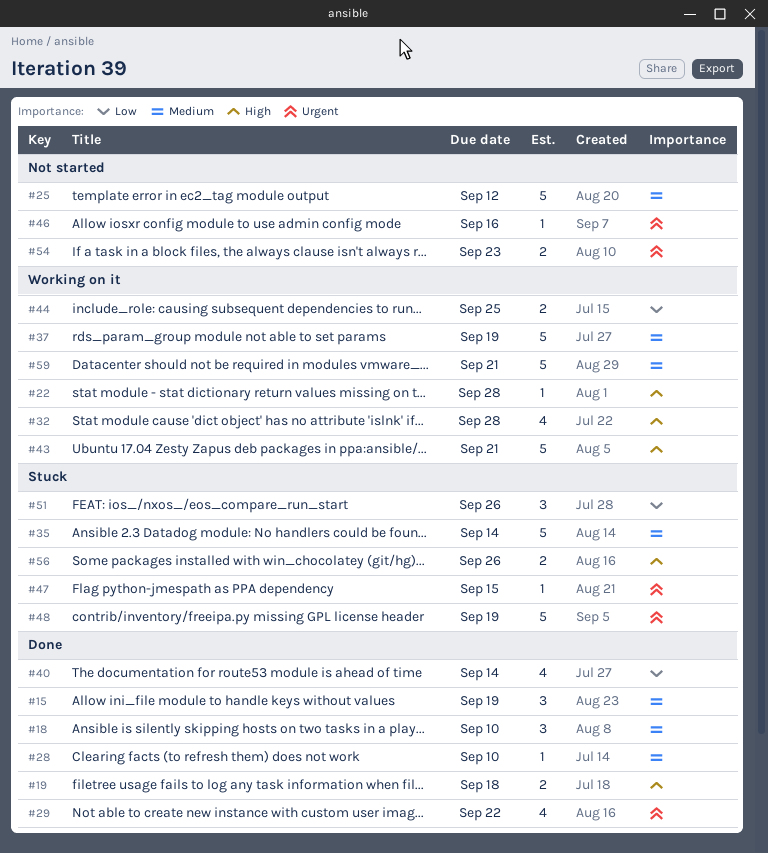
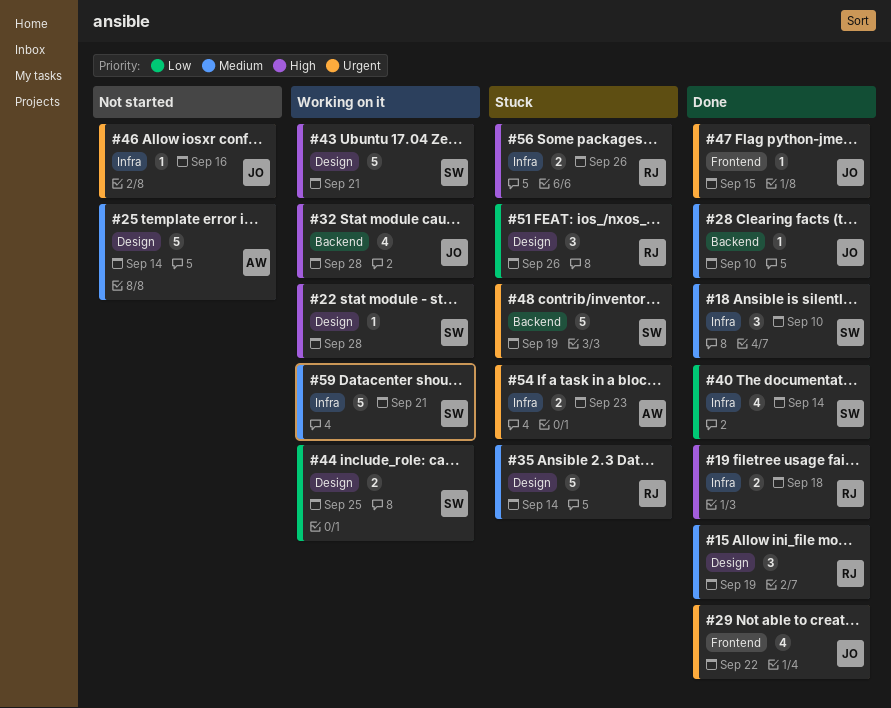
#25, due: Sep 12 -> Sep 14
#37: present -> none
#47, status: Stuck -> Done
#54, status: Not started -> Stuck

